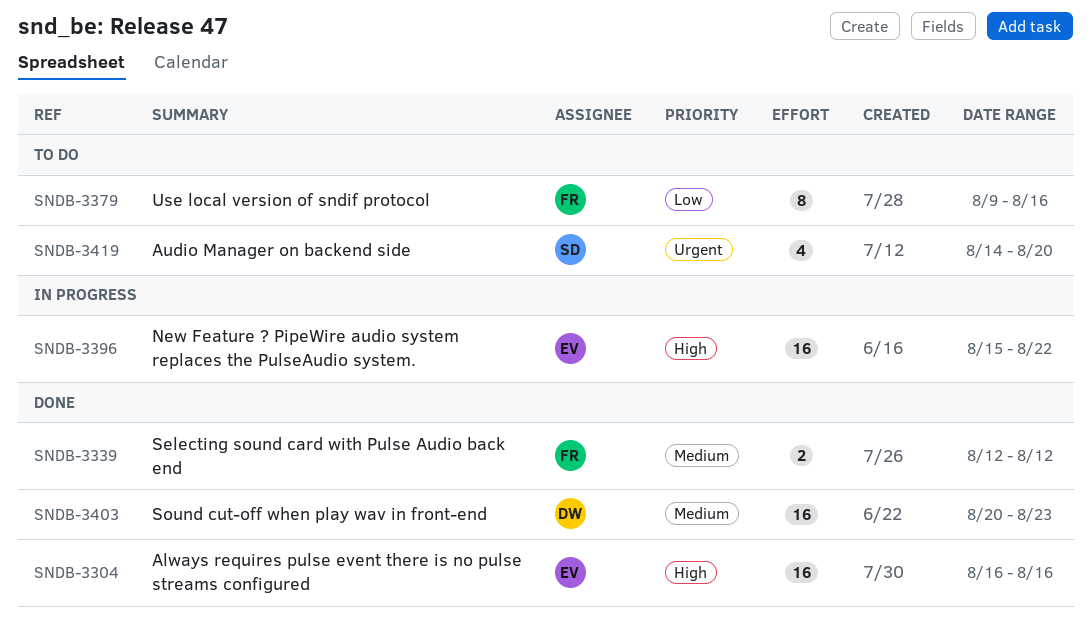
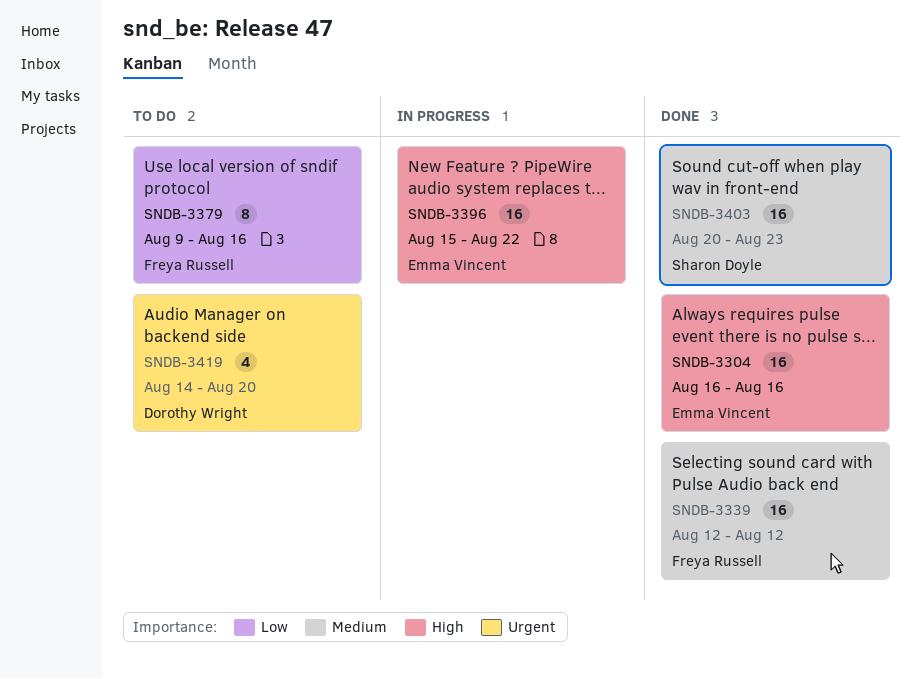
SNDB-3339, estimate: 2 -> 16
SNDB-3403, owner: Dorothy Wright -> Sharon Doyle
SNDB-3419, owner: Sharon Doyle -> Dorothy Wright

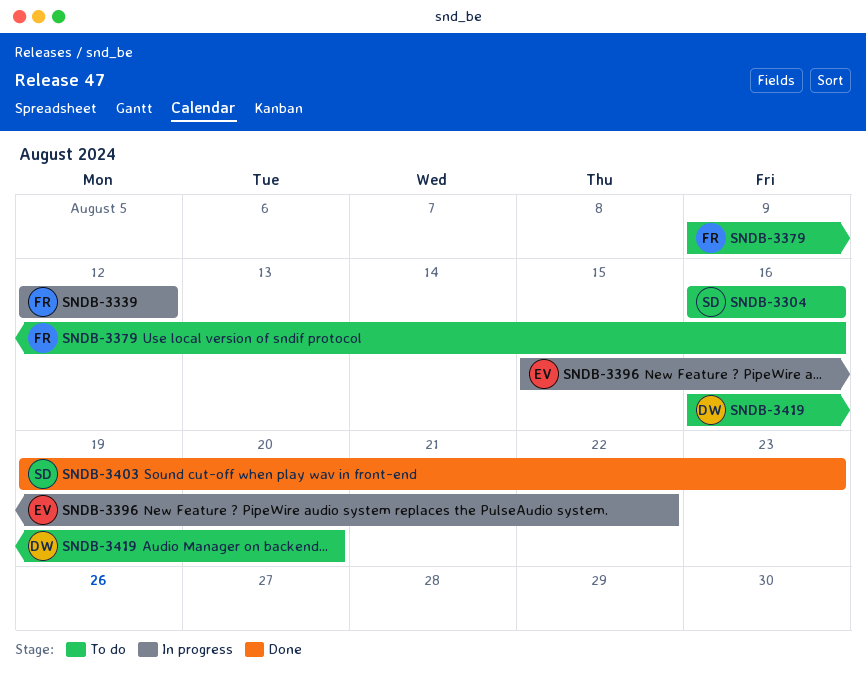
SNDB-3304, status: Done -> To do
SNDB-3304, owner: Emma Vincent -> Sharon Doyle
SNDB-3339, status: Done -> In progress
SNDB-3403, start: Aug 20 -> Aug 19
SNDB-3419, start: Aug 14 -> Aug 16

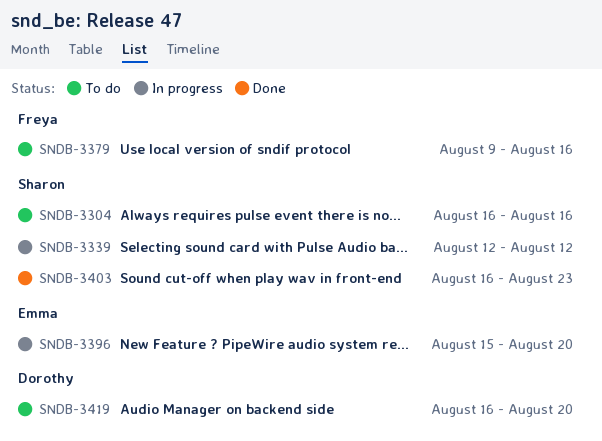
SNDB-3339, owner: Freya -> Sharon
SNDB-3396, due: Aug 22 -> Aug 20
SNDB-3403, start: Aug 19 -> Aug 16

